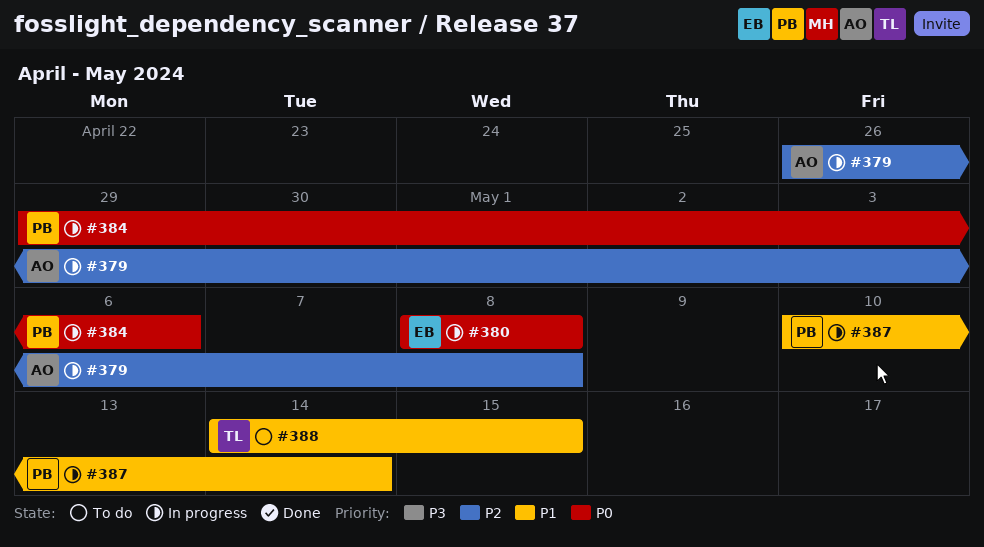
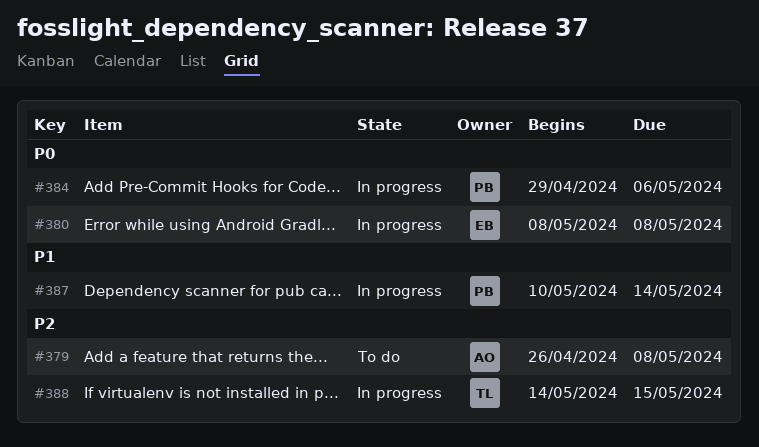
#379, status: In progress -> To do
#388, status: To do -> In progress
#388, priority: P1 -> P2

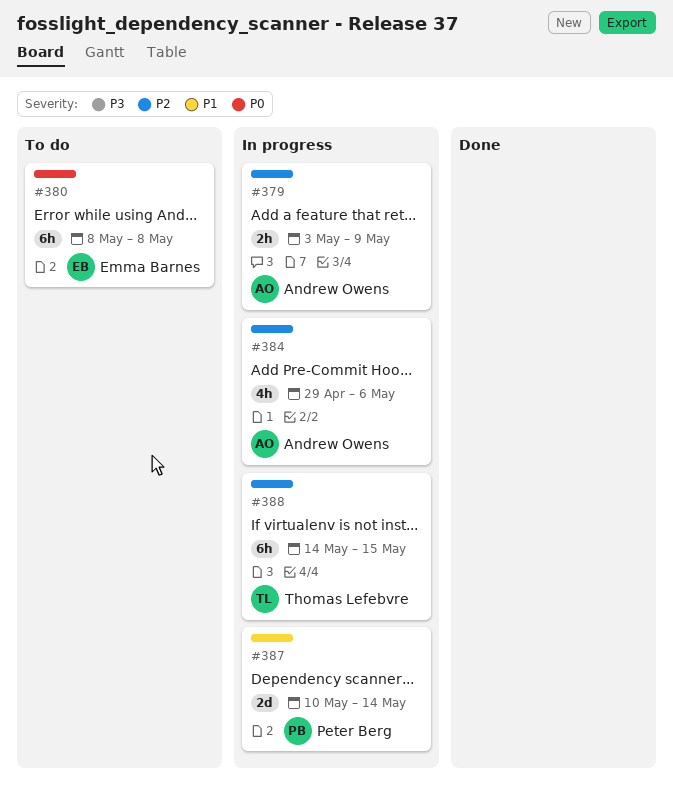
#379, status: To do -> In progress
#379, start: Apr 26 -> May 3
#379, due: May 8 -> May 9
#380, status: In progress -> To do
#384, owner: Peter Berg -> Andrew Owens
#384, priority: P0 -> P2

